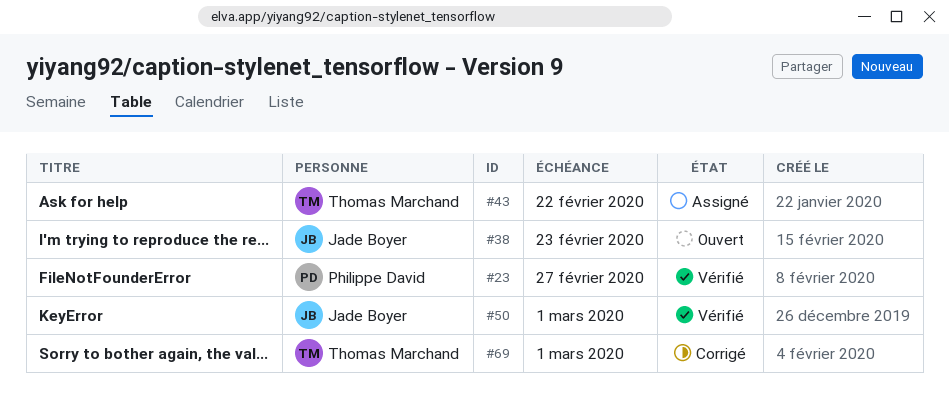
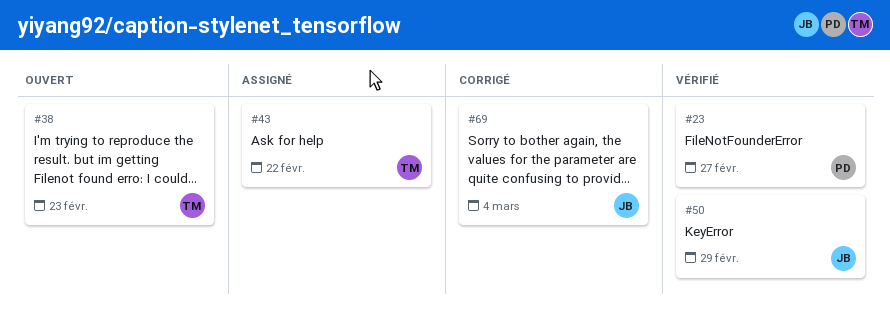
#38, owner: Jade Boyer -> Thomas Marchand
#50, due: Mar 1 -> Feb 29
#69, owner: Thomas Marchand -> Jade Boyer
#69, due: Mar 1 -> Mar 4

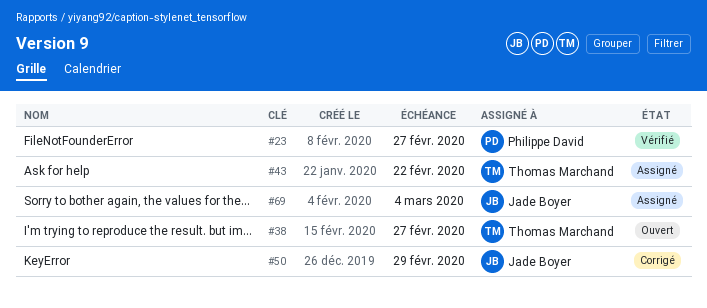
#38, due: Feb 23 -> Feb 27
#50, status: Vérifié -> Corrigé
#69, status: Corrigé -> Assigné

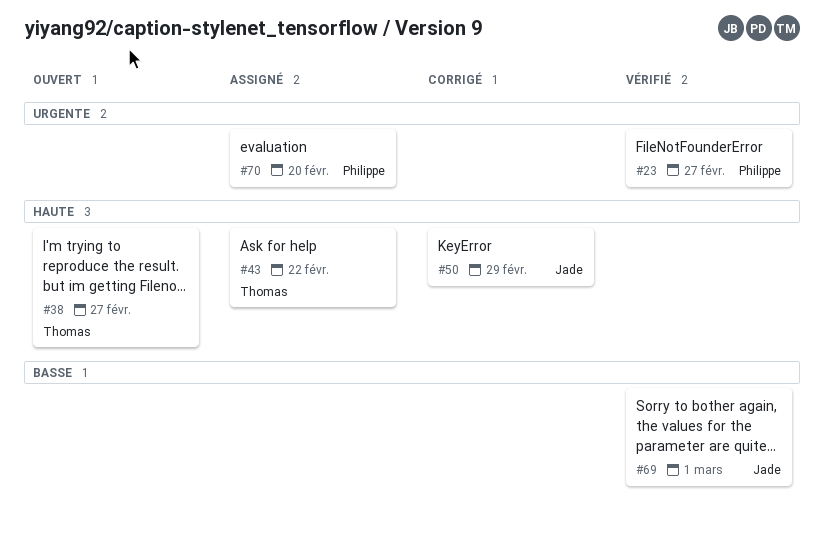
#69, status: Assigné -> Vérifié
#69, due: Mar 4 -> Mar 1
#70: none -> present

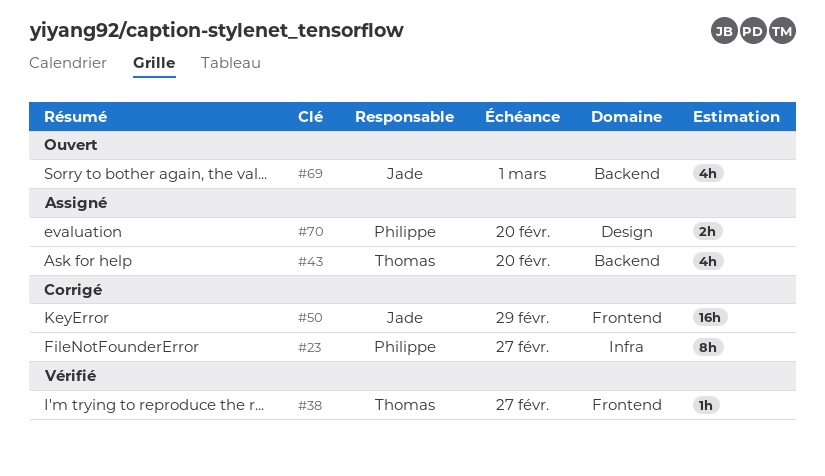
#23, status: Vérifié -> Corrigé
#38, status: Ouvert -> Vérifié
#43, due: Feb 22 -> Feb 20
#69, status: Vérifié -> Ouvert

